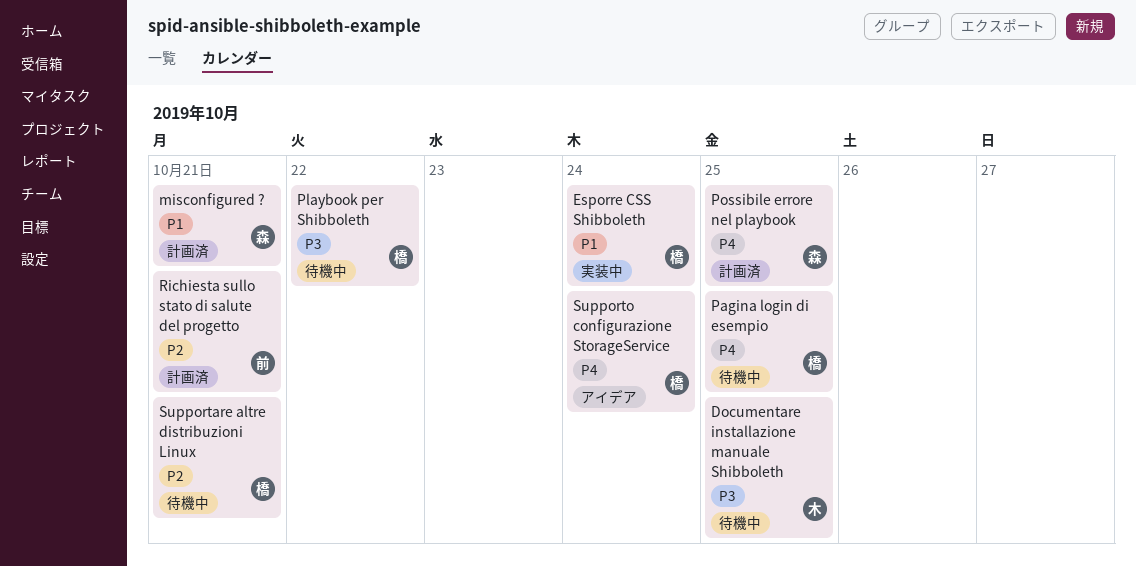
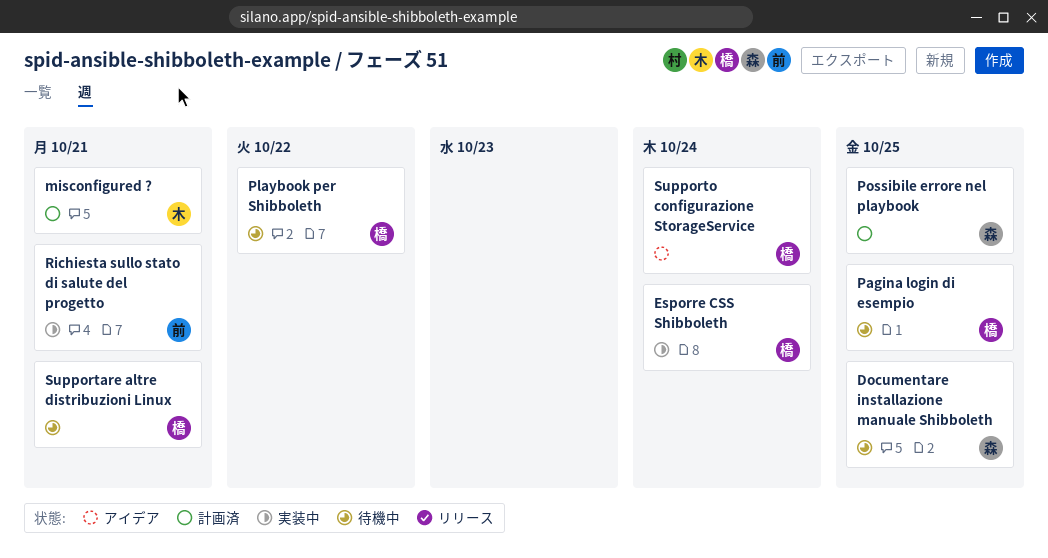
Documentare installazione manuale Shibboleth, owner: 木 -> 森
misconfigured ?, owner: 森 -> 木
Richiesta sullo stato di salute del progetto, status: 計画済 -> 実装中

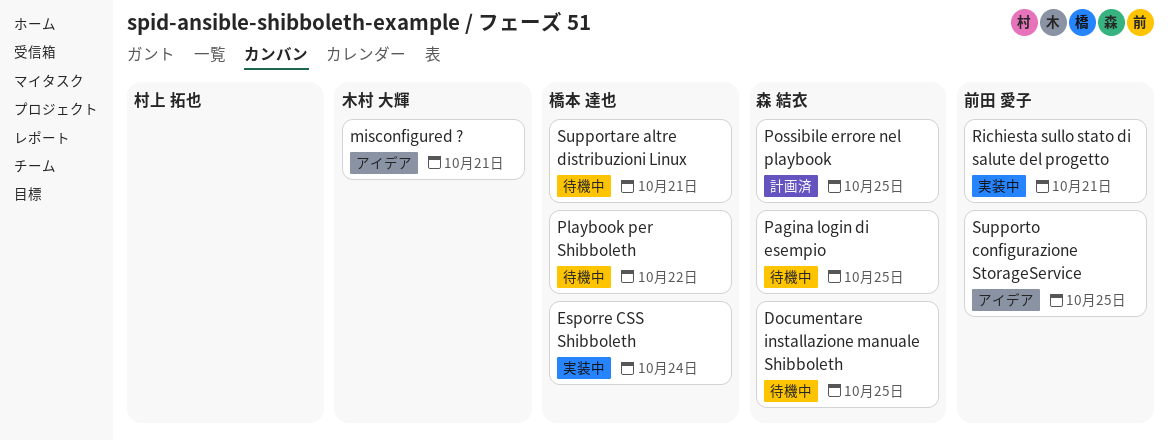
misconfigured ?, status: 計画済 -> アイデア
Pagina login di esempio, owner: 橋本 達也 -> 森 結衣
Supporto configurazione StorageService, owner: 橋本 達也 -> 前田 愛子
Supporto configurazione StorageService, due: Oct 24 -> Oct 25

